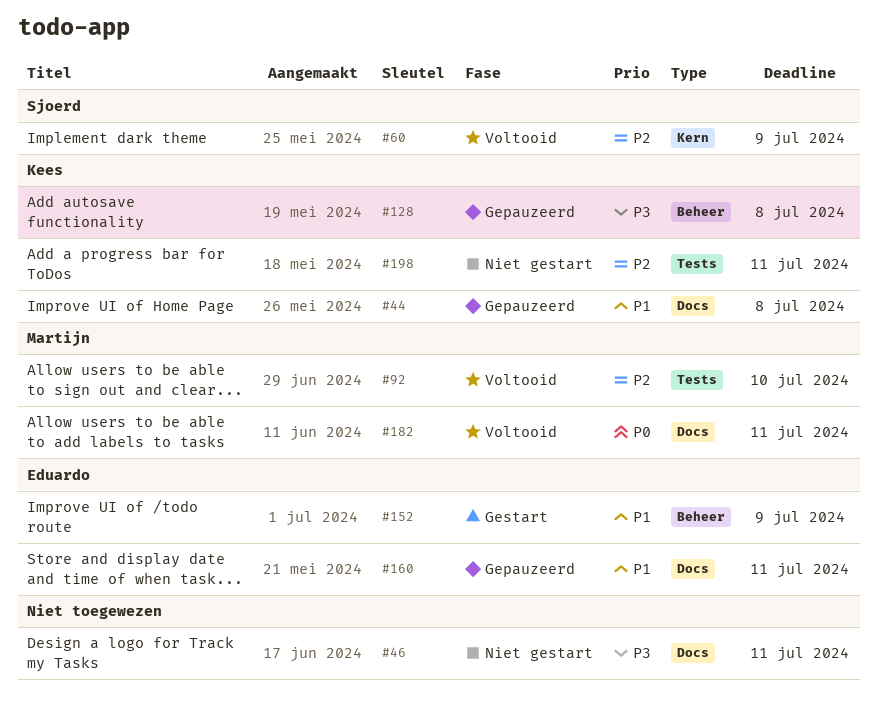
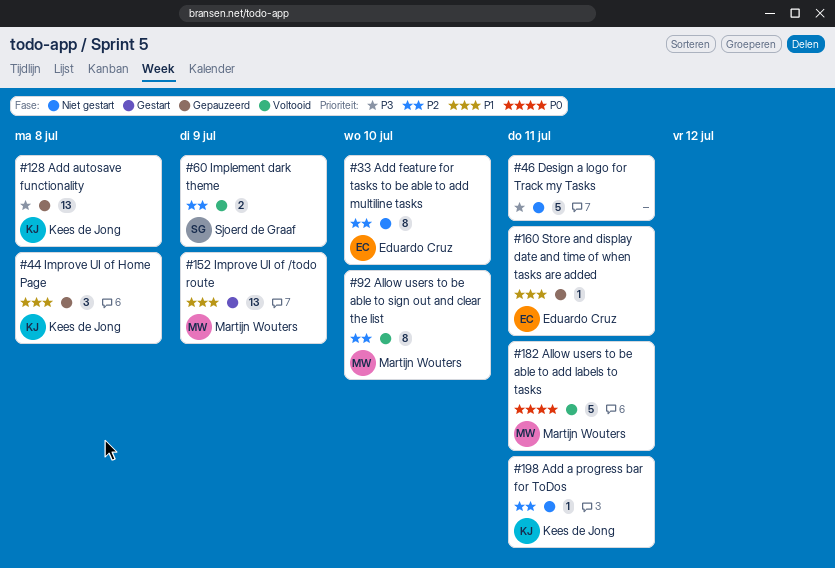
#33: none -> present
#152, owner: Eduardo Cruz -> Martijn Wouters

